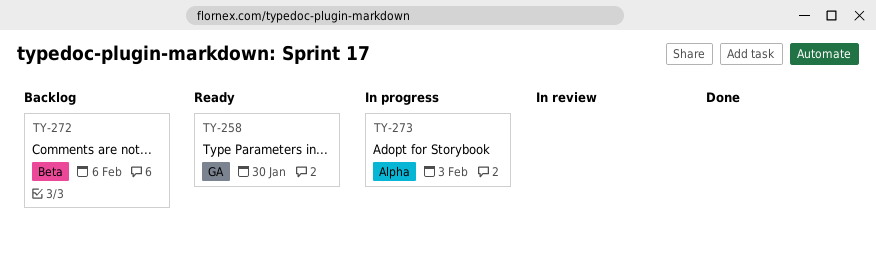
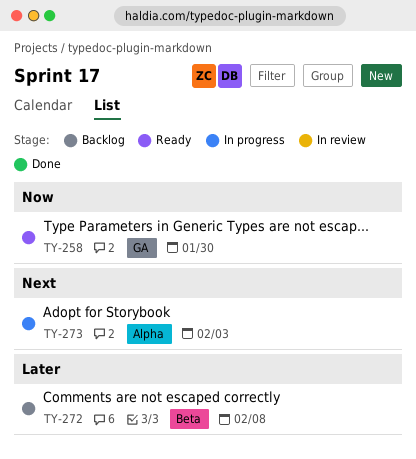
TY-272, due: Feb 6 -> Feb 8

